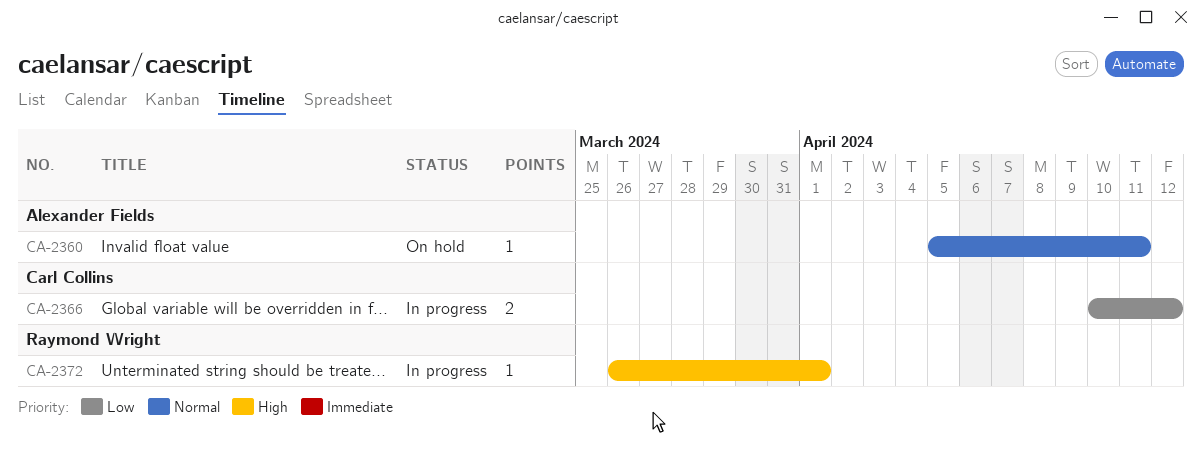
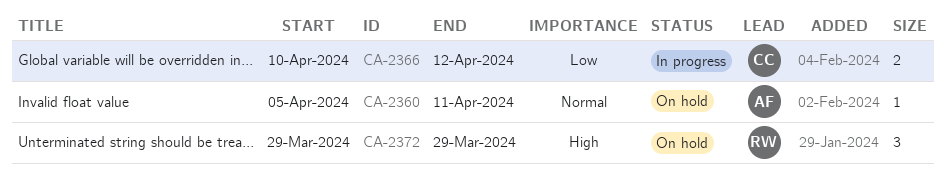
CA-2372, status: In progress -> On hold
CA-2372, estimate: 1 -> 3
CA-2372, start: Mar 26 -> Mar 29
CA-2372, due: Apr 1 -> Mar 29

